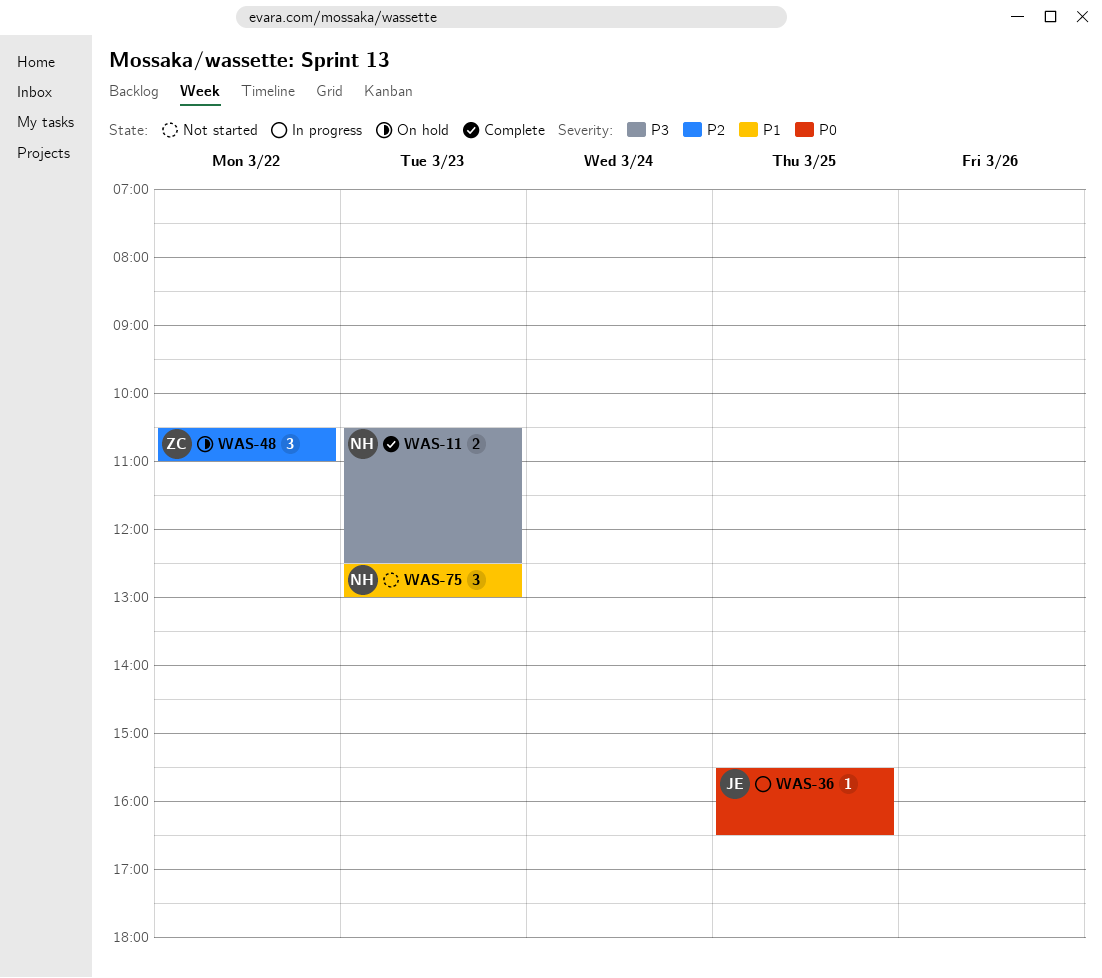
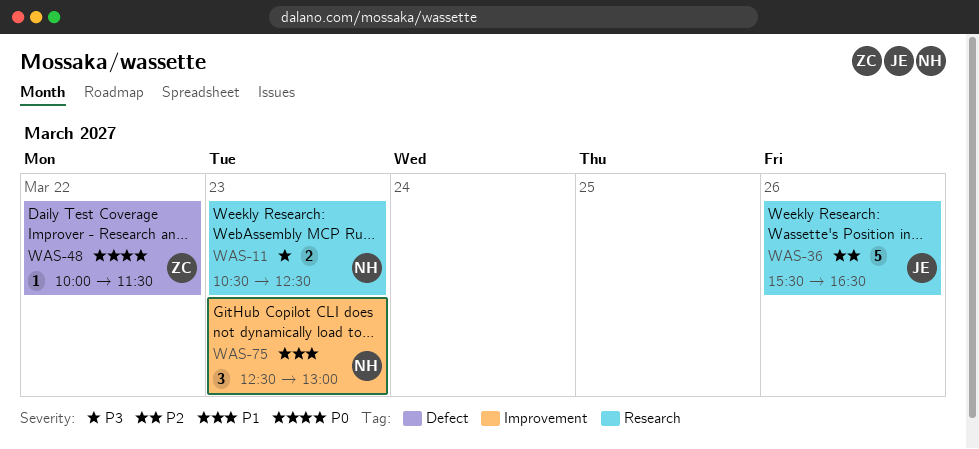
WAS-36, priority: P0 -> P2
WAS-36, estimate: 1 -> 5
WAS-36, day: Mar 25 -> Mar 26
WAS-48, priority: P2 -> P0
WAS-48, estimate: 3 -> 1
WAS-48, begins: 10:30 -> 10:00
WAS-48, ends: 11:00 -> 11:30

